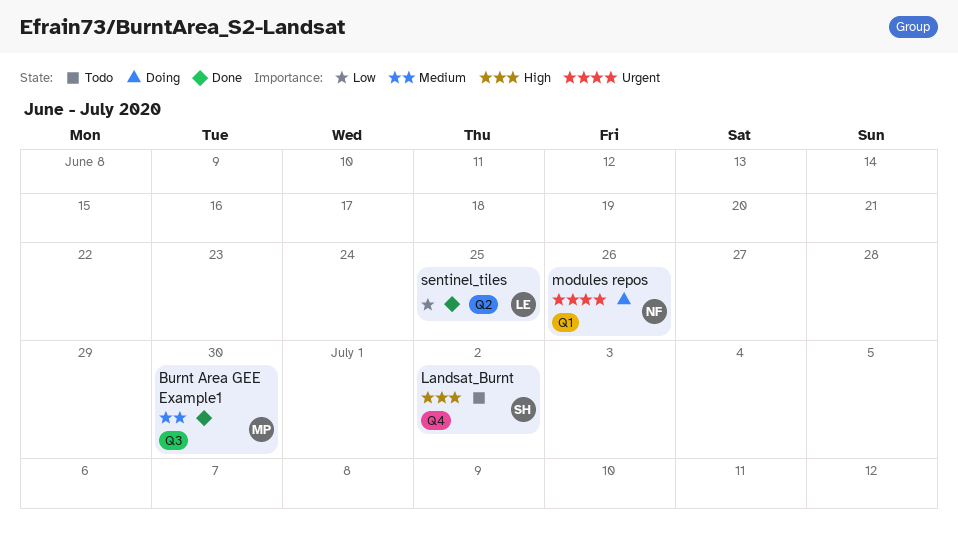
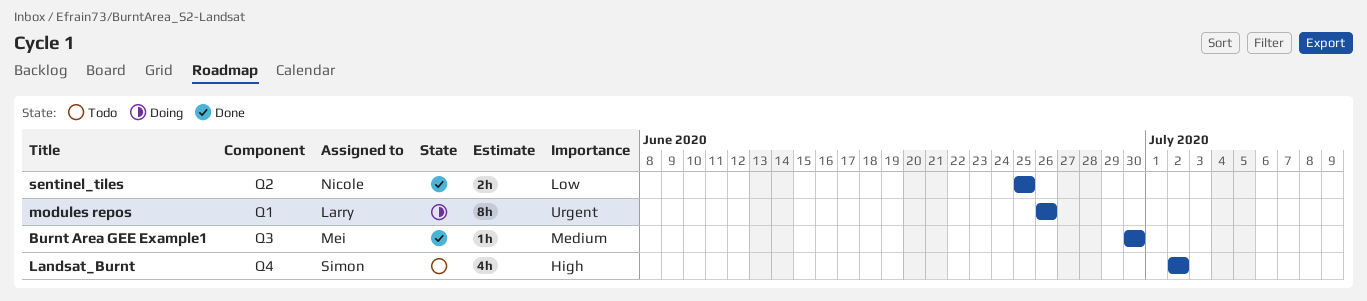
modules repos, owner: Nicole -> Larry
sentinel_tiles, owner: Larry -> Nicole

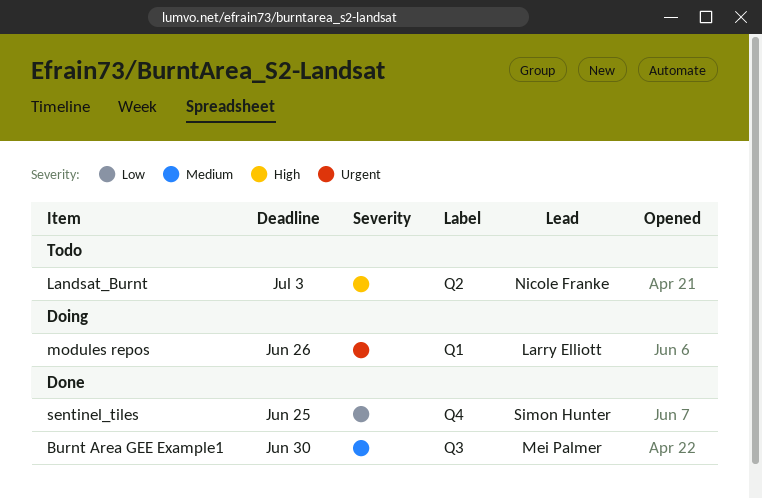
Landsat_Burnt, owner: Simon Hunter -> Nicole Franke
Landsat_Burnt, label: Q4 -> Q2
Landsat_Burnt, due: Jul 2 -> Jul 3
sentinel_tiles, owner: Nicole Franke -> Simon Hunter
sentinel_tiles, label: Q2 -> Q4

